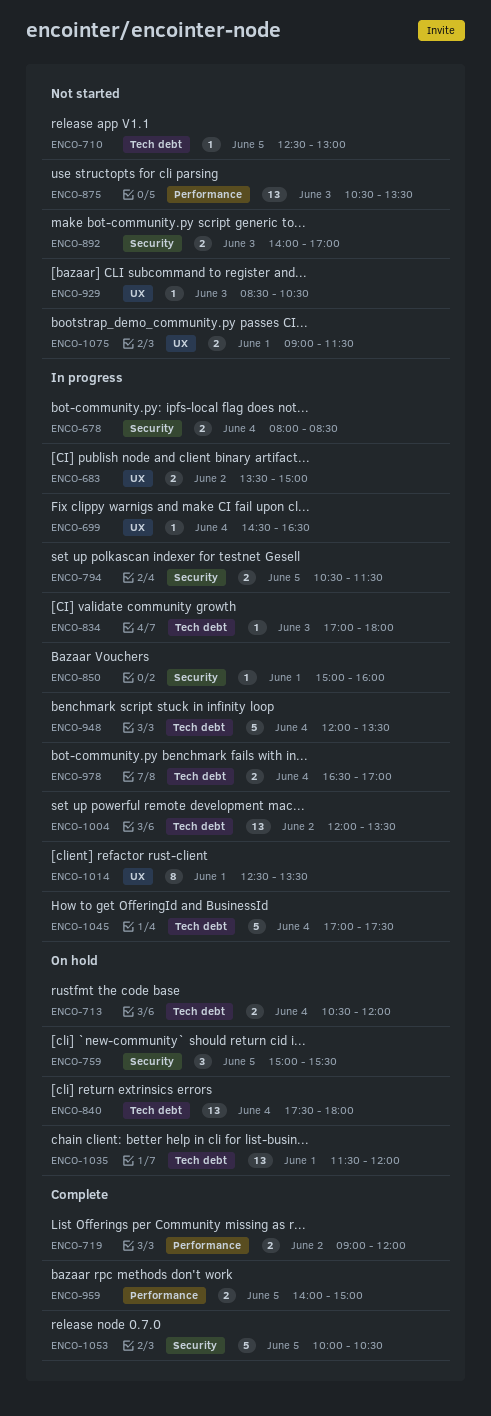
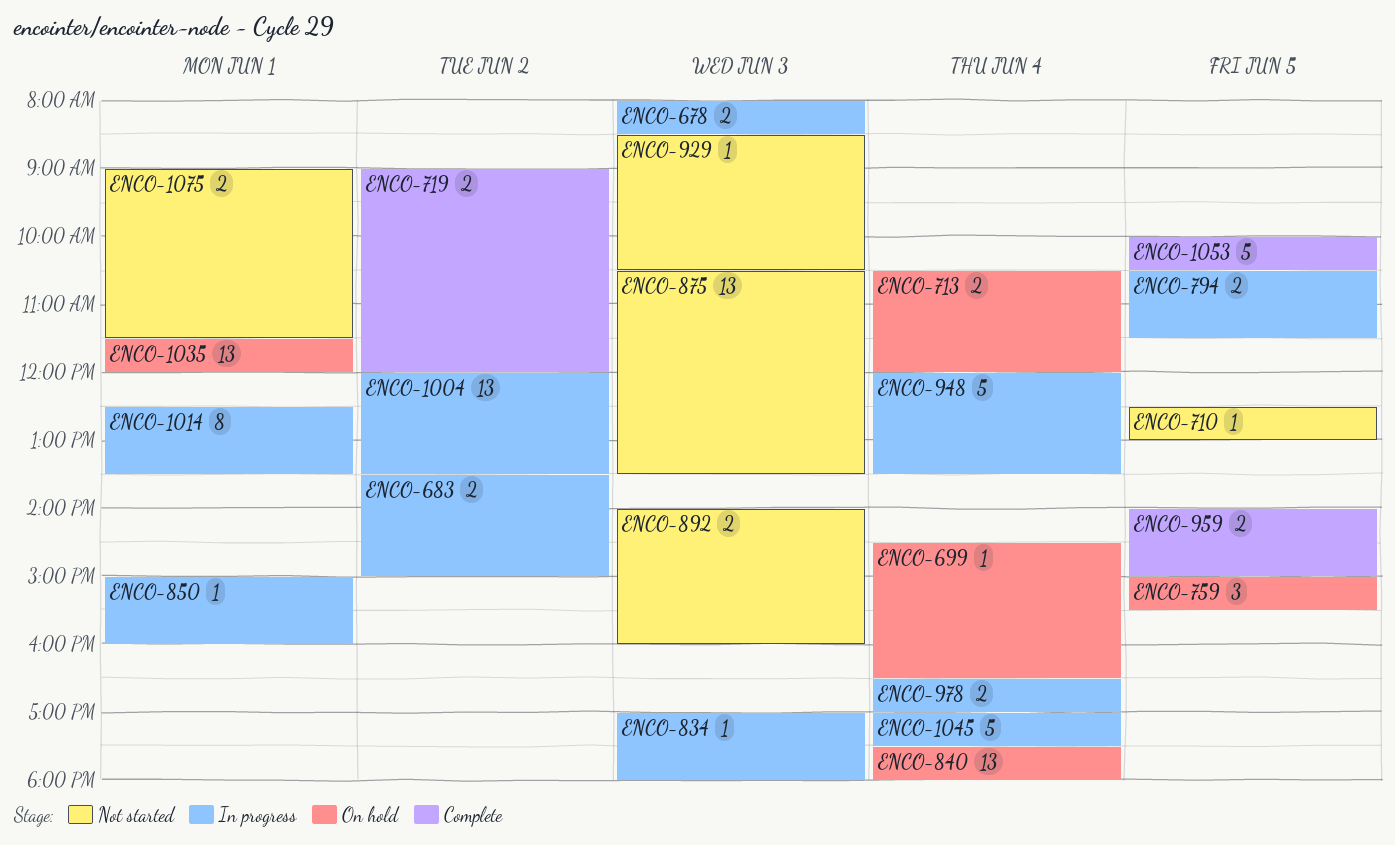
ENCO-678, day: Jun 4 -> Jun 3
ENCO-699, status: In progress -> On hold
ENCO-892, ends: 17:00 -> 16:00

